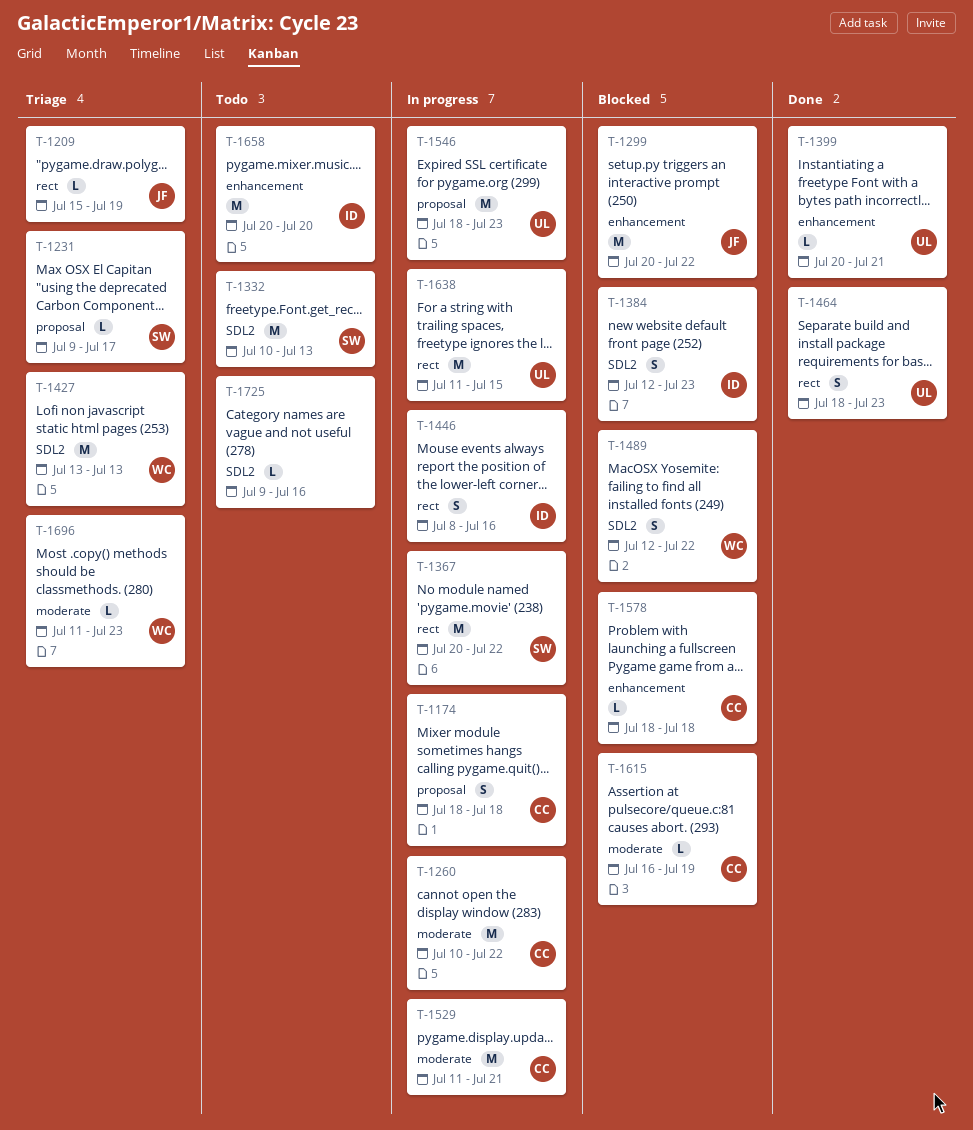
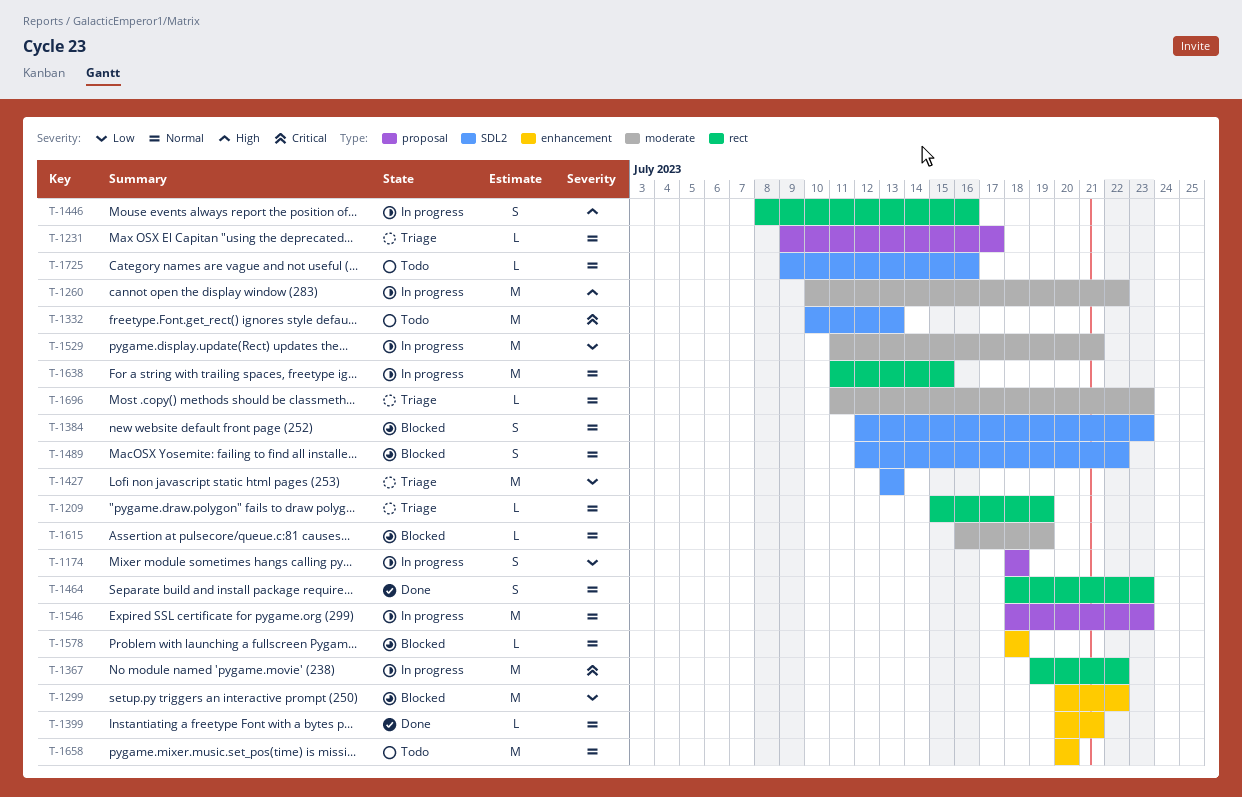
T-1367, start: Jul 20 -> Jul 19

